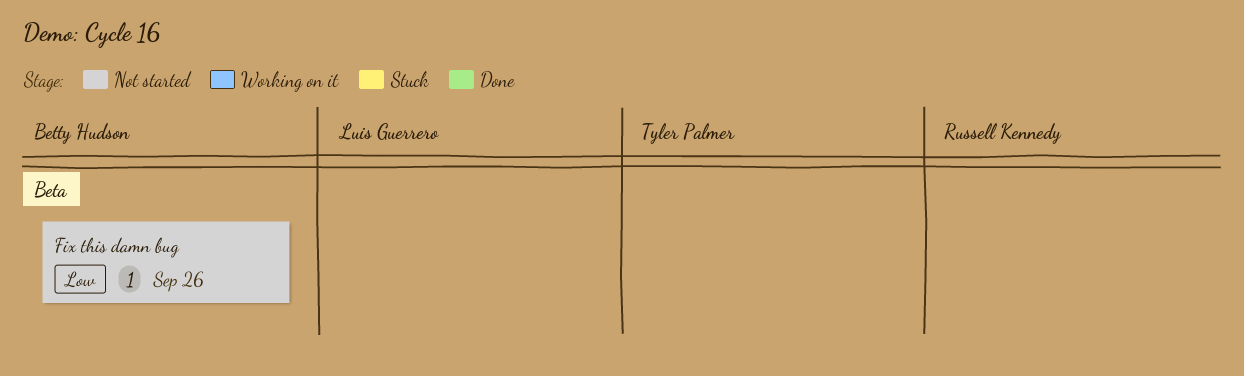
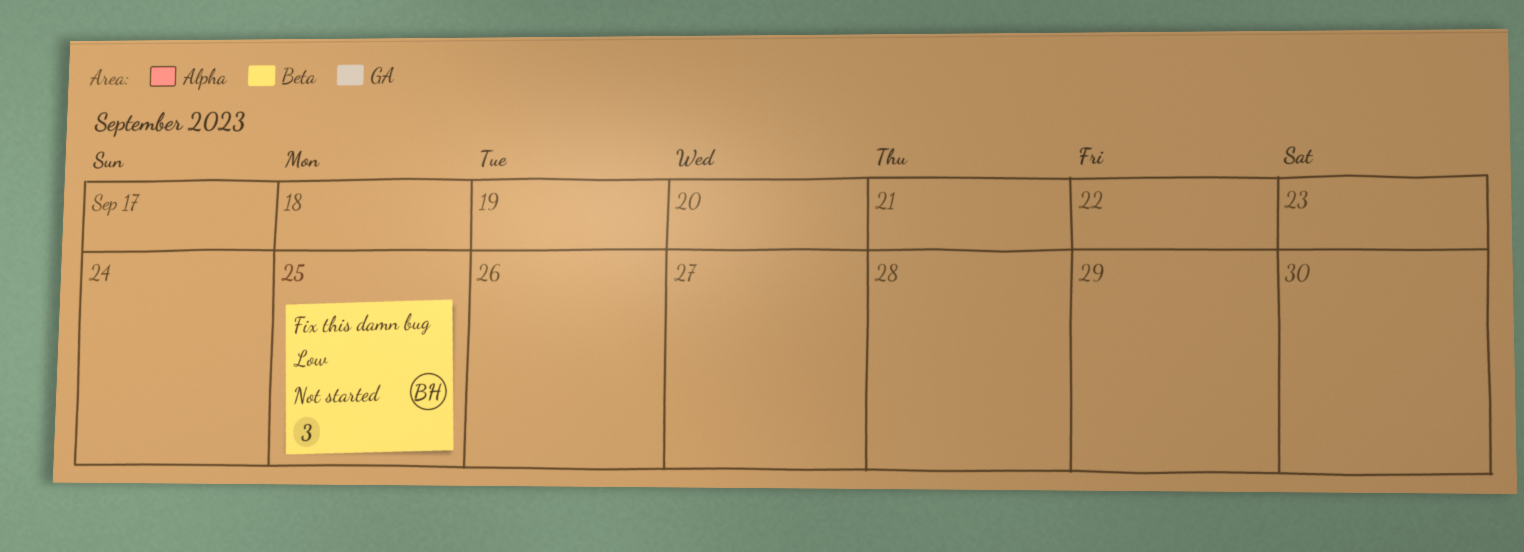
Fix this damn bug, estimate: 1 -> 3
Fix this damn bug, due: Sep 26 -> Sep 25

